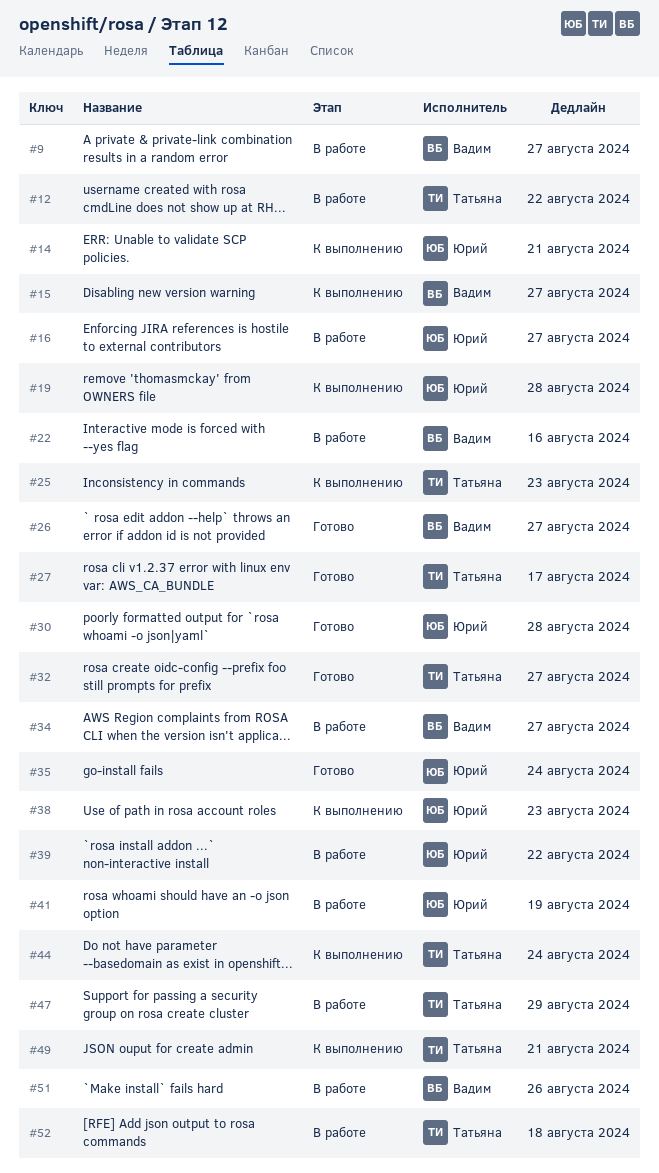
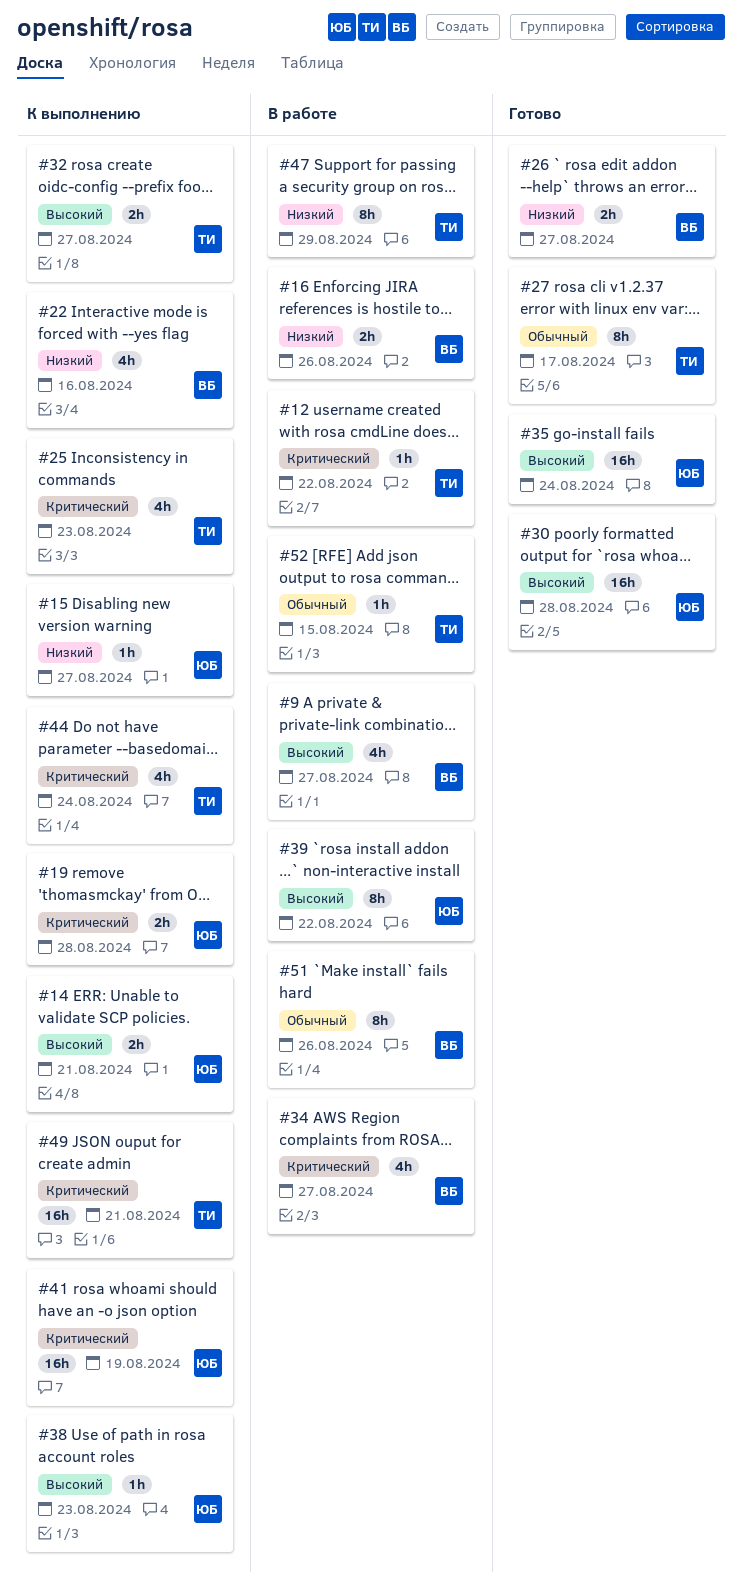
#15, owner: Вадим -> Юрий
#16, owner: Юрий -> Вадим
#16, due: Aug 27 -> Aug 26
#22, status: В работе -> К выполнению
#32, status: Готово -> К выполнению
#41, status: В работе -> К выполнению
#52, due: Aug 18 -> Aug 15

